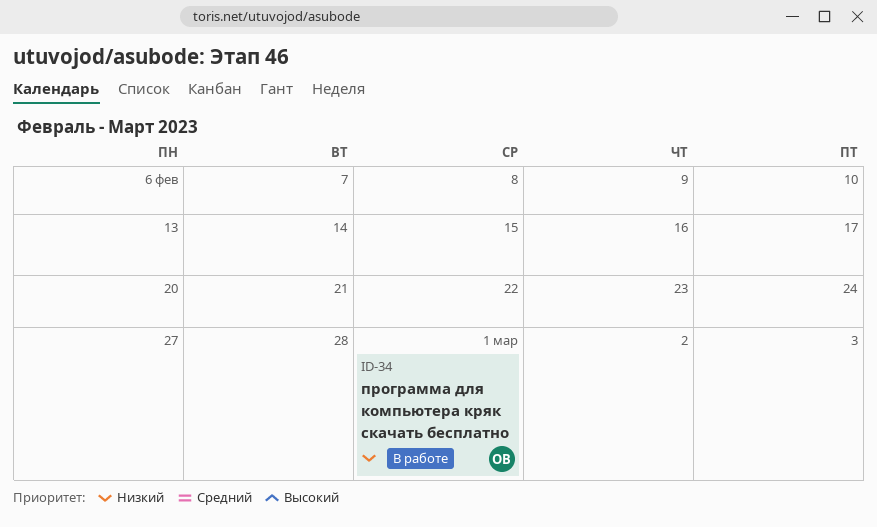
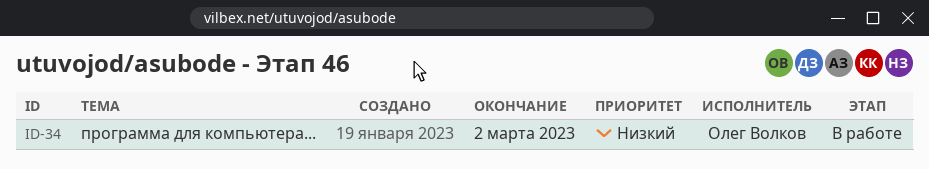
ID-34, due: Mar 1 -> Mar 2

